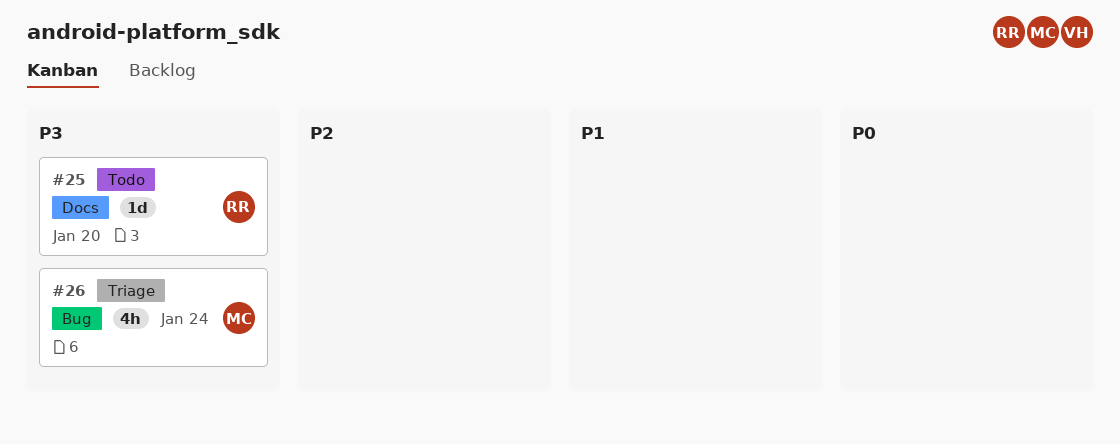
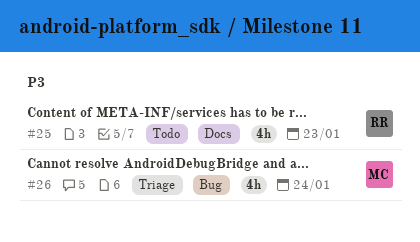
#25, estimate: 1d -> 4h
#25, due: Jan 20 -> Jan 23

